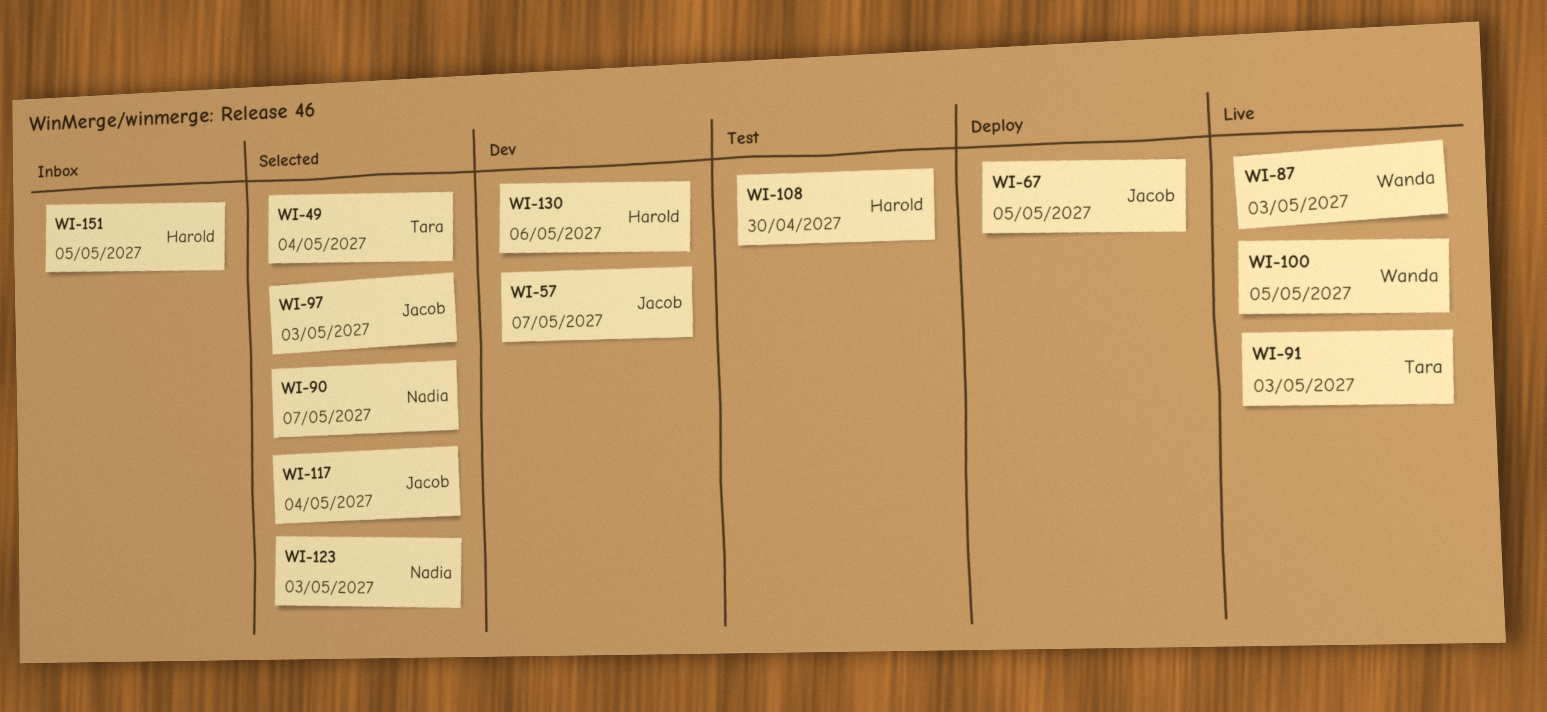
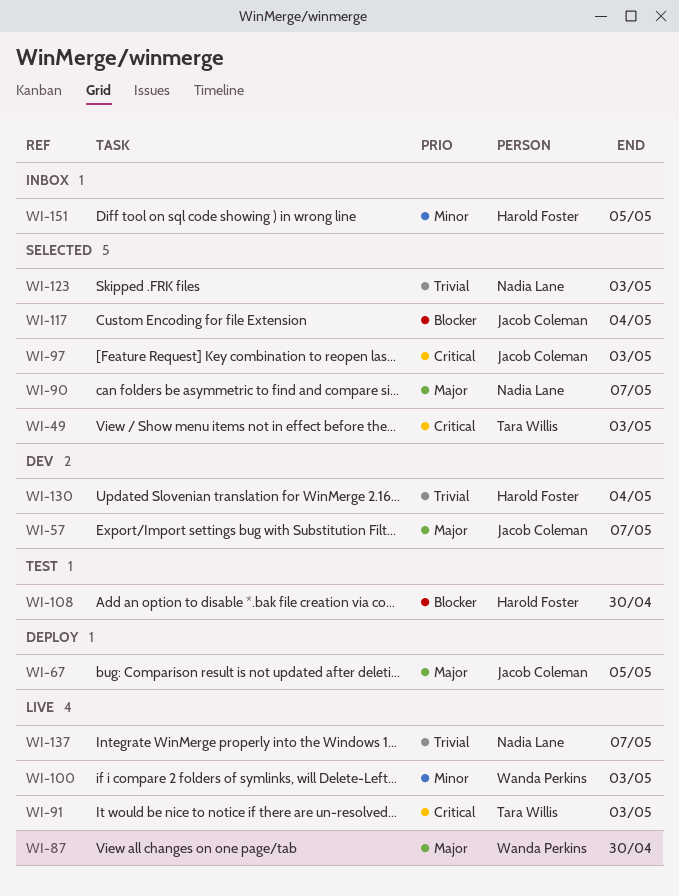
WI-49, due: May 4 -> May 3
WI-87, due: May 3 -> Apr 30
WI-100, due: May 5 -> May 3
WI-130, due: May 6 -> May 4
WI-137: none -> present

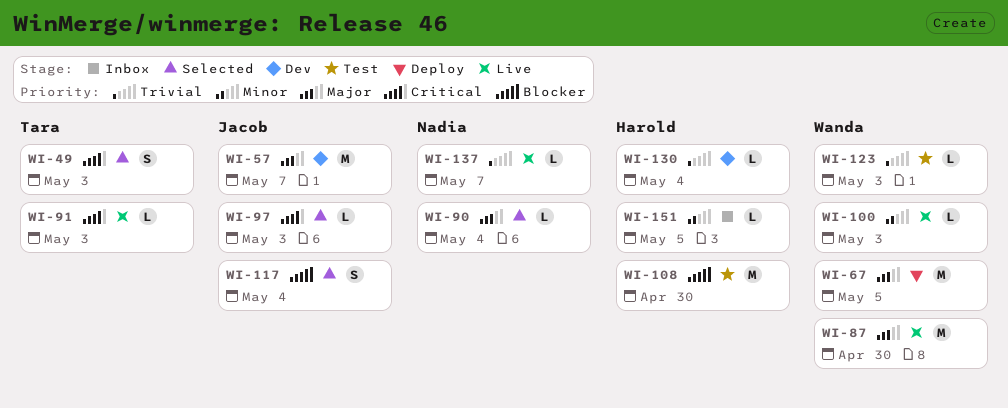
WI-67, owner: Jacob Coleman -> Wanda Perkins
WI-90, due: May 7 -> May 4
WI-123, status: Selected -> Test
WI-123, owner: Nadia Lane -> Wanda Perkins

